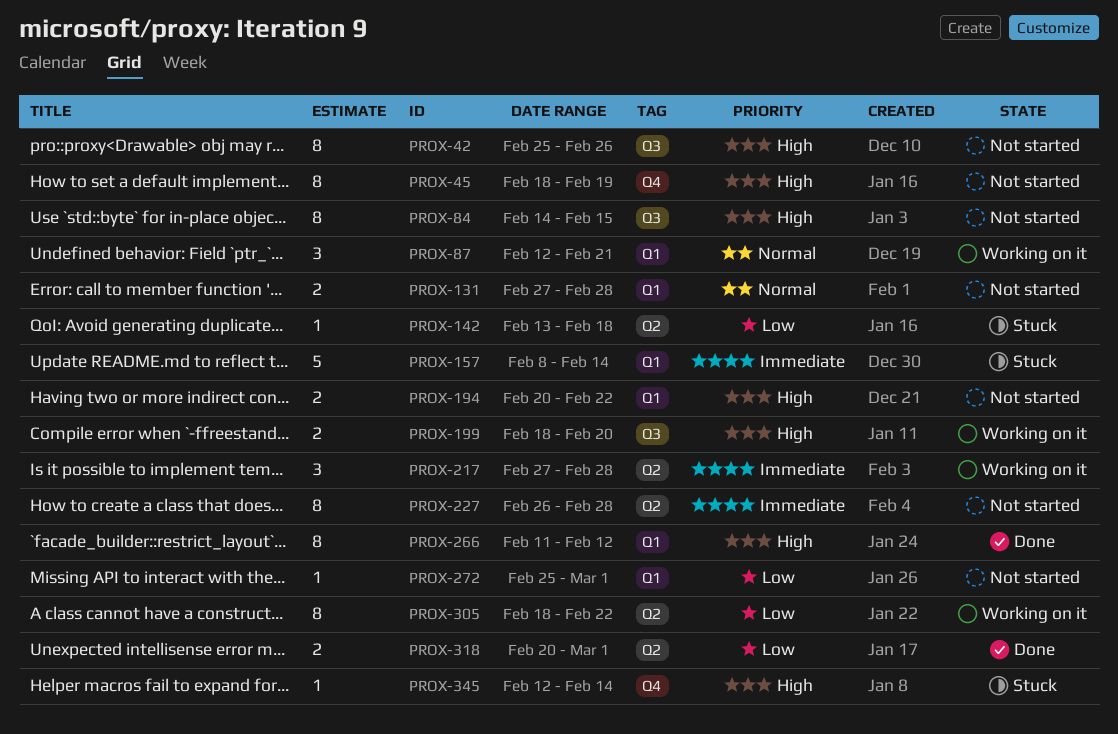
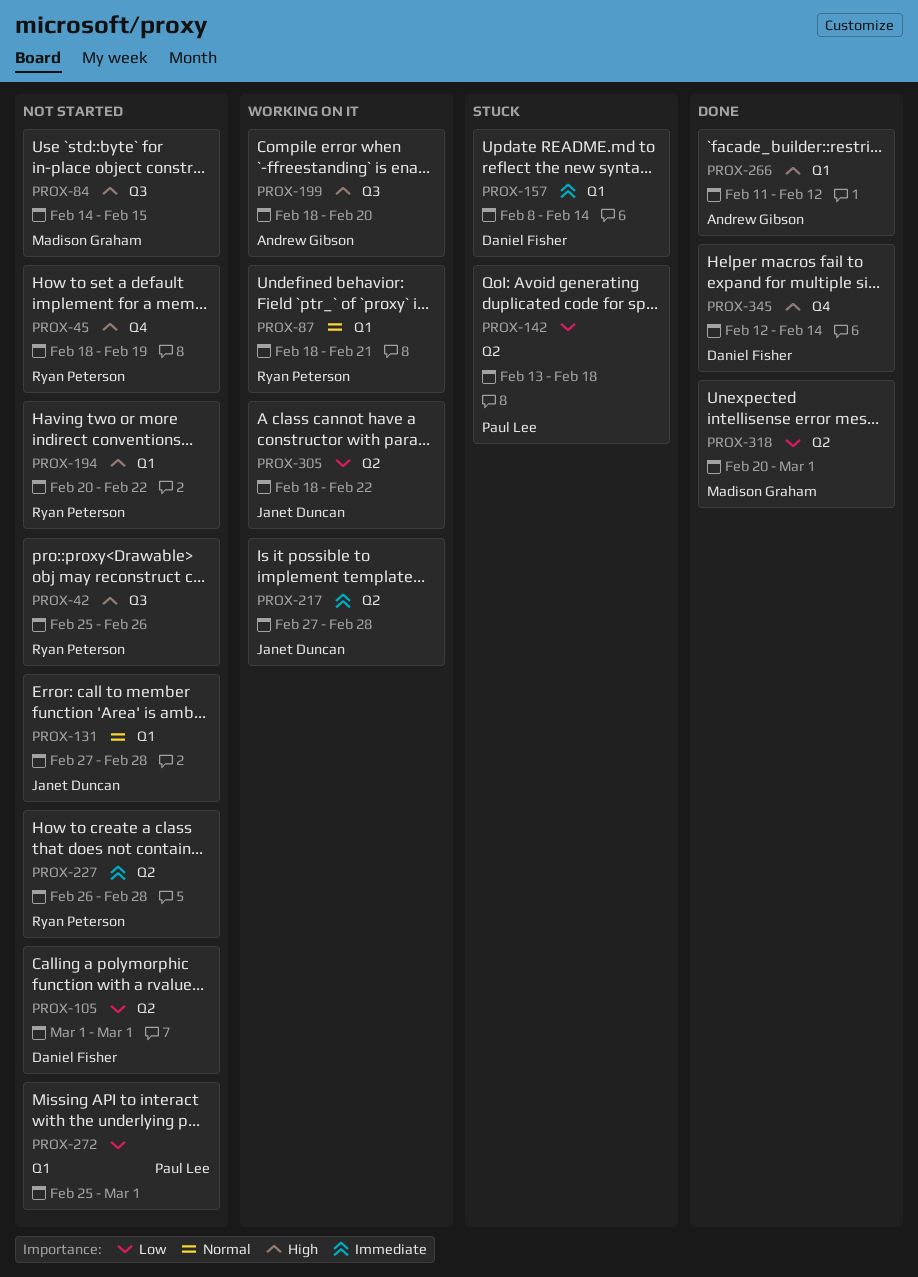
PROX-87, start: Feb 12 -> Feb 18
PROX-105: none -> present
PROX-345, status: Stuck -> Done

